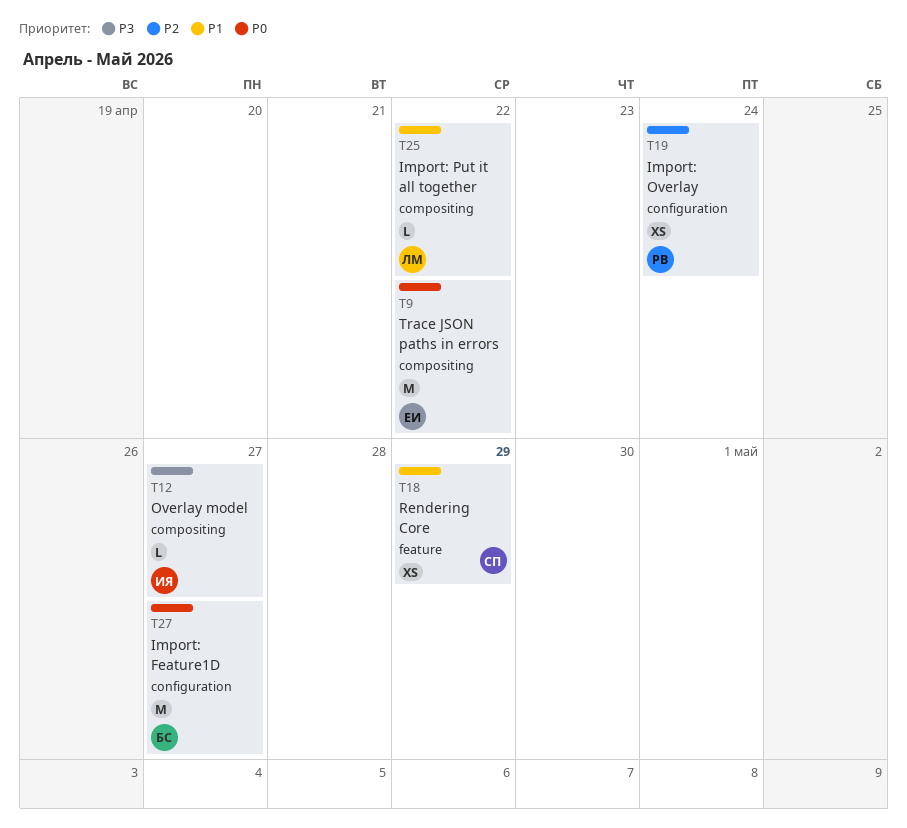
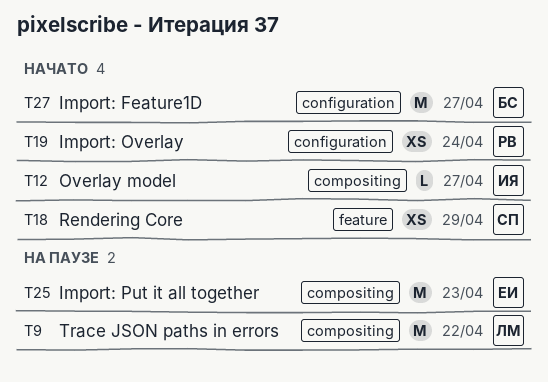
T9, owner: ЕИ -> ЛМ
T25, owner: ЛМ -> ЕИ
T25, estimate: L -> M
T25, due: Apr 22 -> Apr 23

